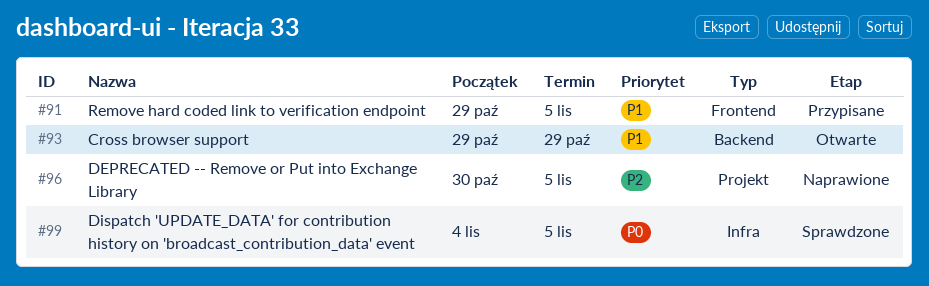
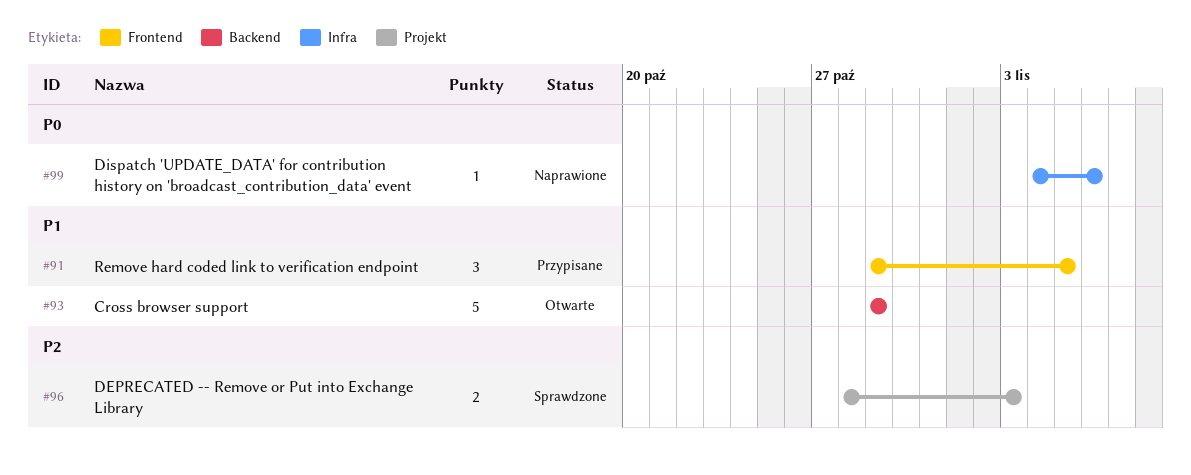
#96, status: Naprawione -> Sprawdzone
#96, start: Oct 30 -> Oct 28
#96, due: Nov 5 -> Nov 3
#99, status: Sprawdzone -> Naprawione
#99, due: Nov 5 -> Nov 6

